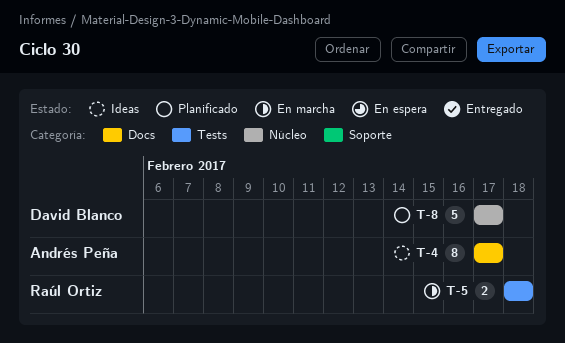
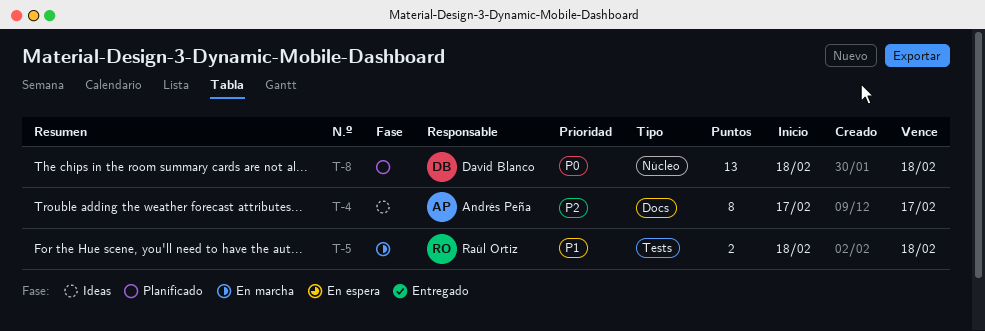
T-8, estimate: 5 -> 13
T-8, start: Feb 17 -> Feb 18
T-8, due: Feb 17 -> Feb 18

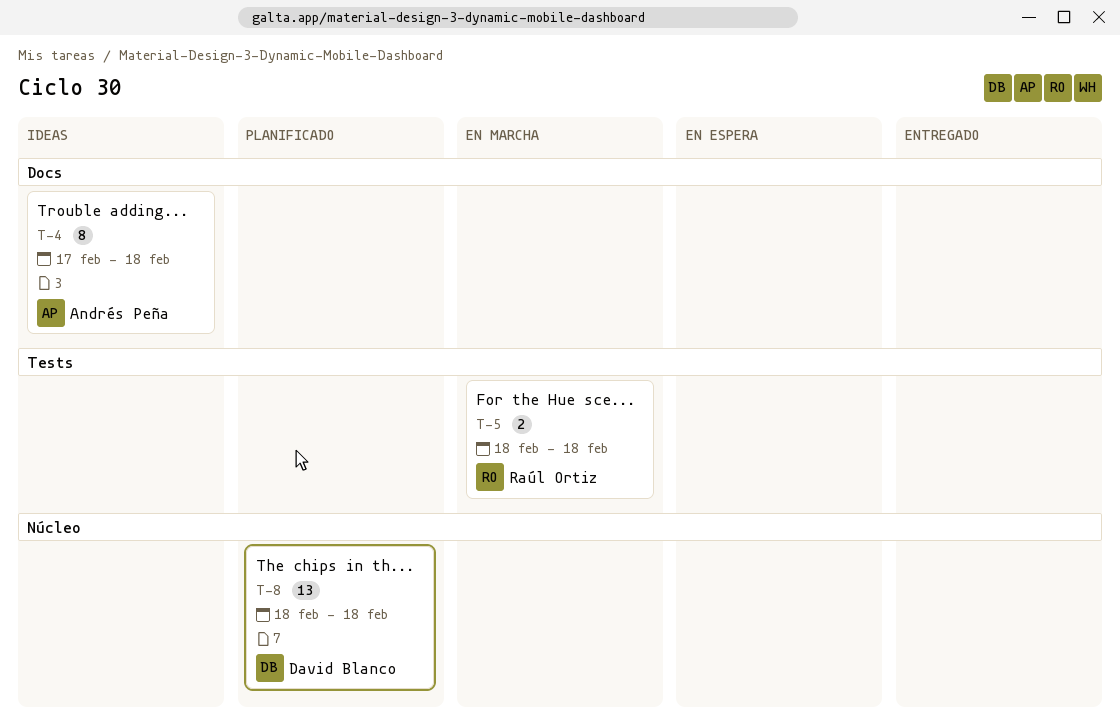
T-4, due: Feb 17 -> Feb 18

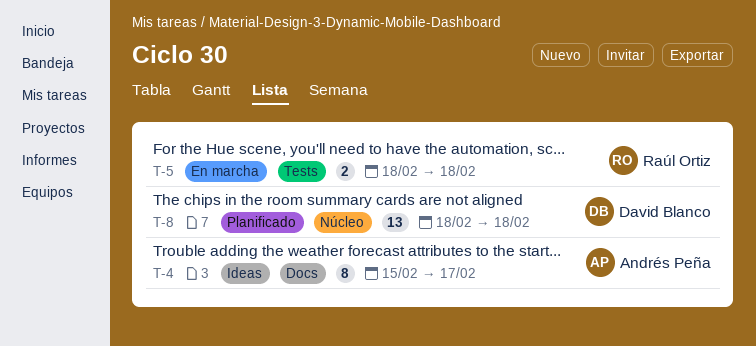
T-4, start: Feb 17 -> Feb 15
T-4, due: Feb 18 -> Feb 17

